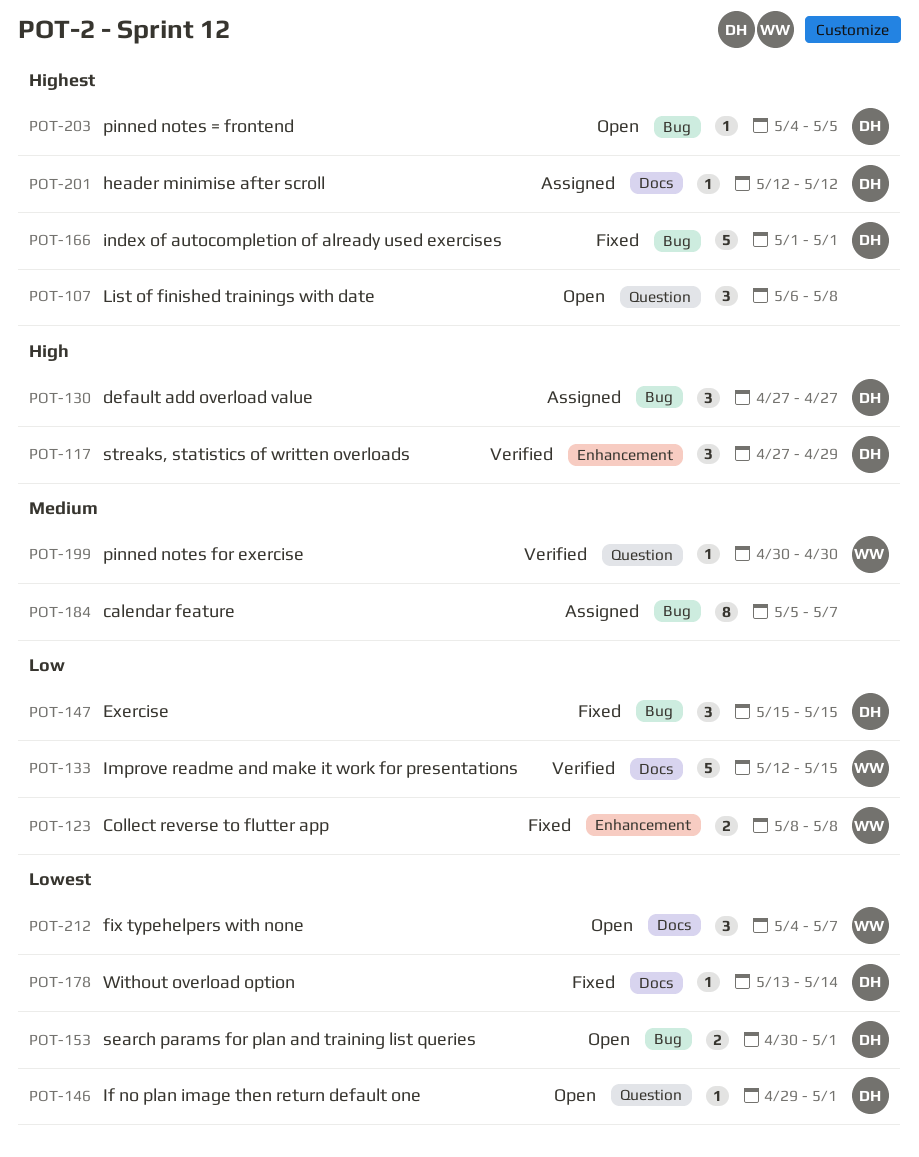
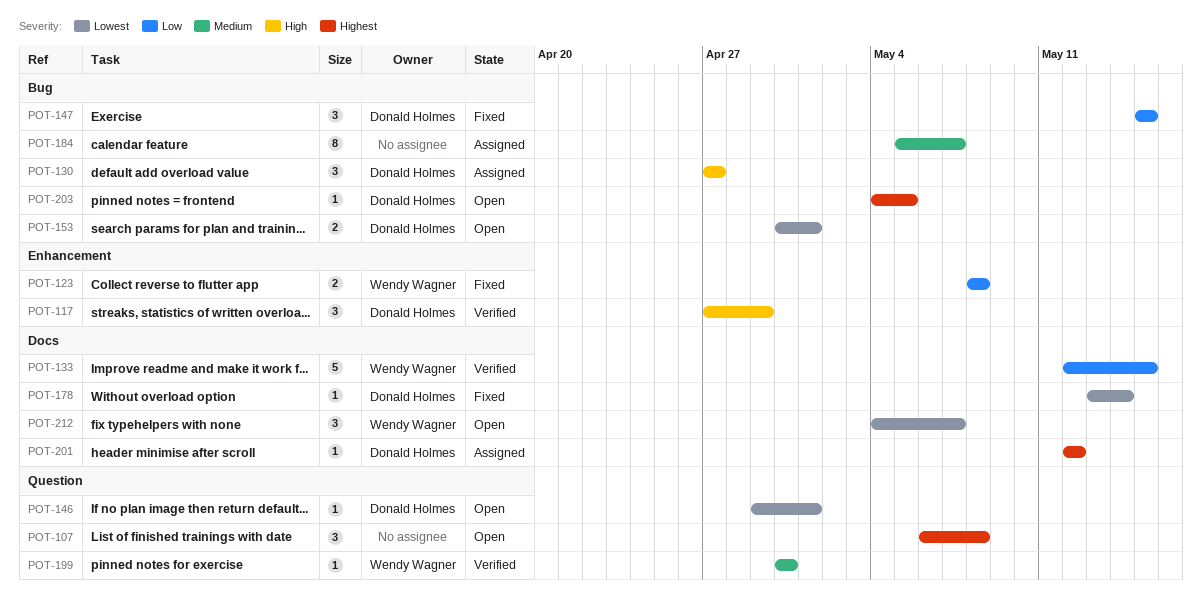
POT-166: present -> none

